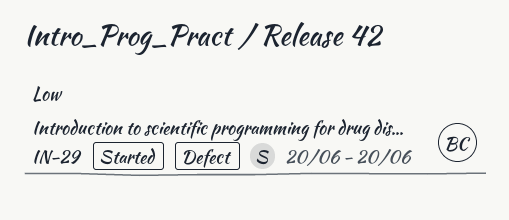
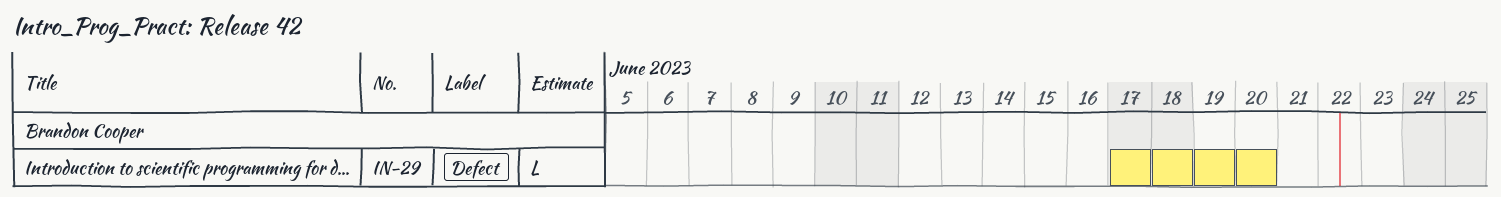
IN-29, estimate: S -> L
IN-29, start: Jun 20 -> Jun 17

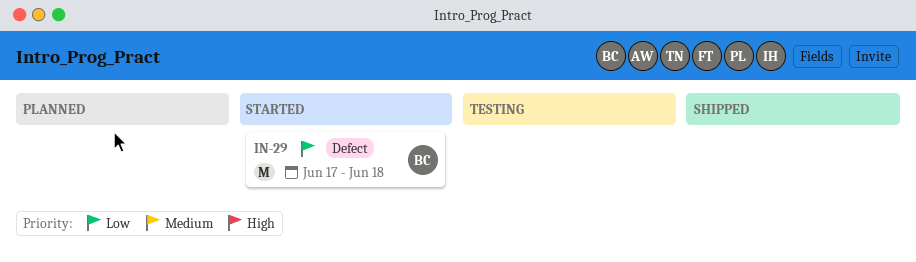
IN-29, estimate: L -> M
IN-29, due: Jun 20 -> Jun 18

